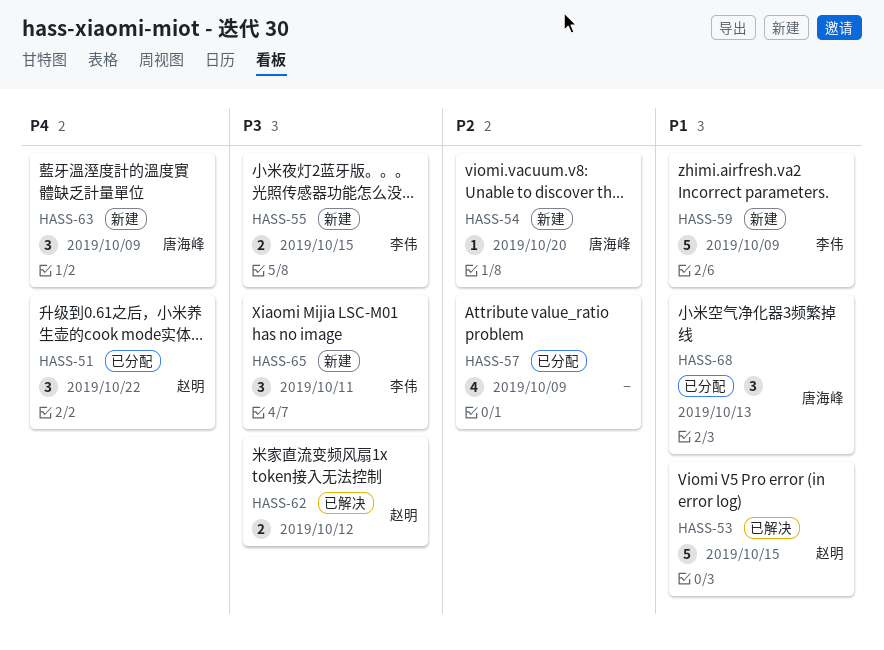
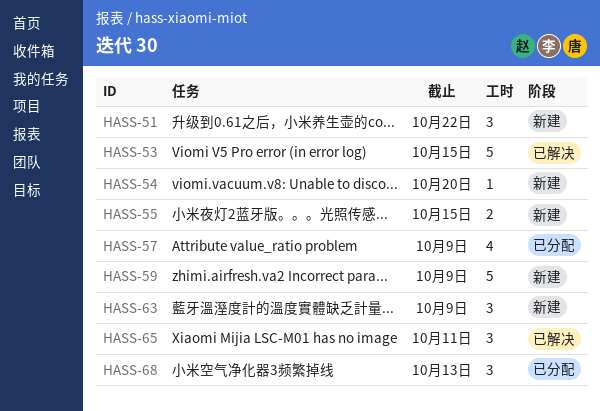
HASS-51, status: 已分配 -> 新建
HASS-62: present -> none
HASS-65, status: 新建 -> 已解决

